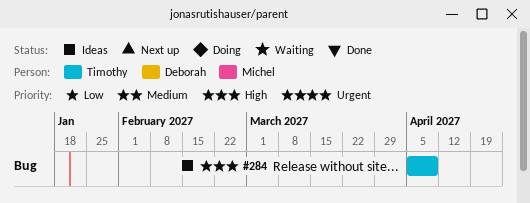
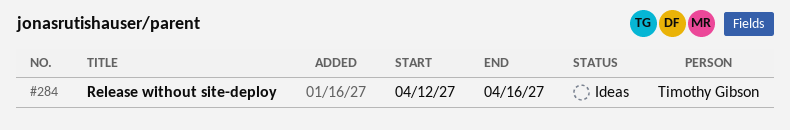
#284, start: Apr 5 -> Apr 12
#284, due: Apr 9 -> Apr 16

